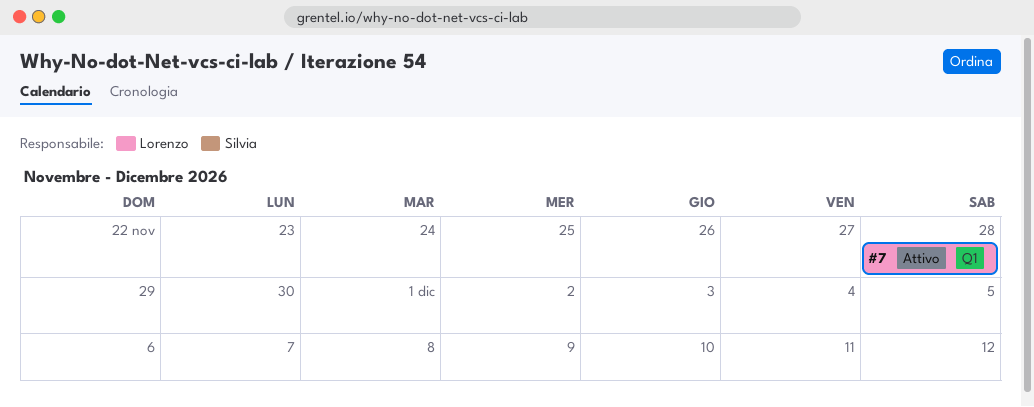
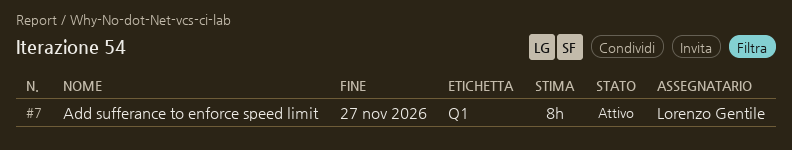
#7, due: Nov 28 -> Nov 27

